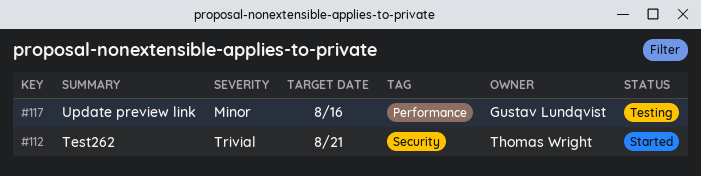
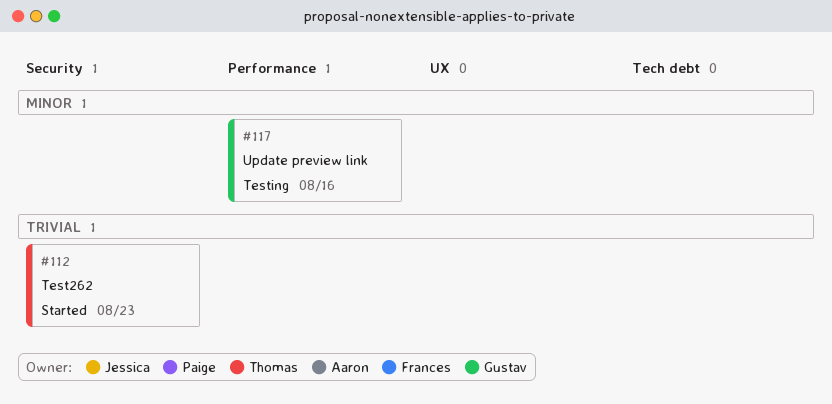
#112, due: Aug 21 -> Aug 23

